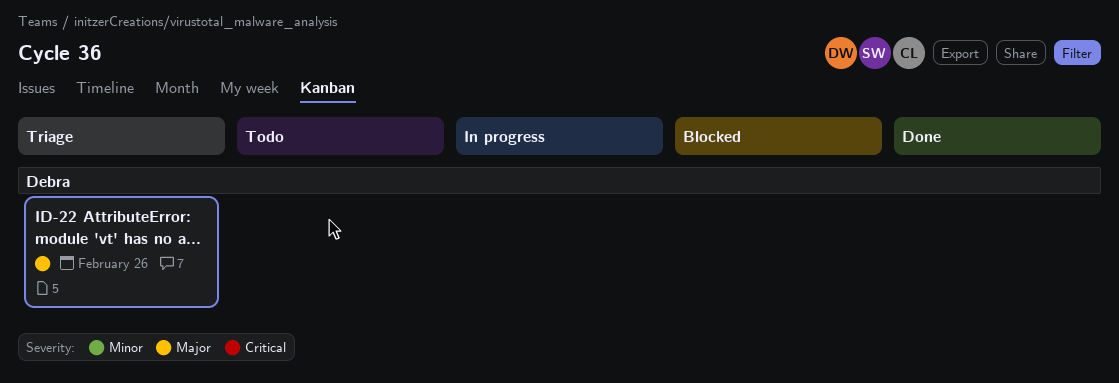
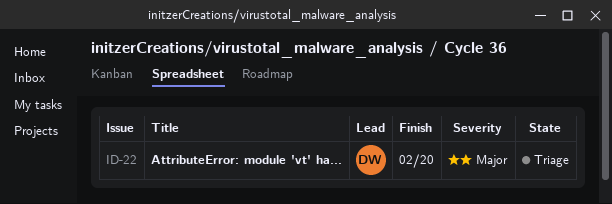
ID-22, due: Feb 26 -> Feb 20

